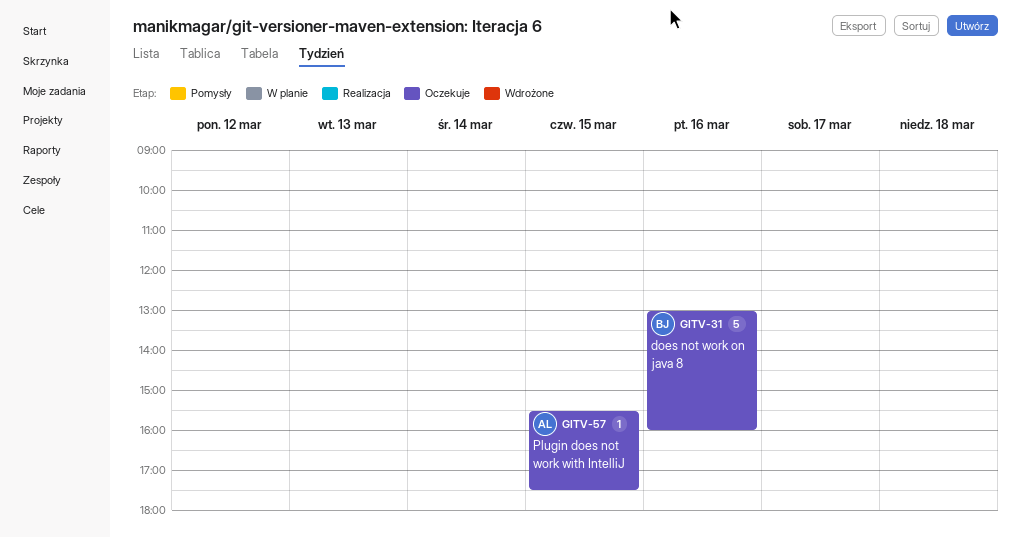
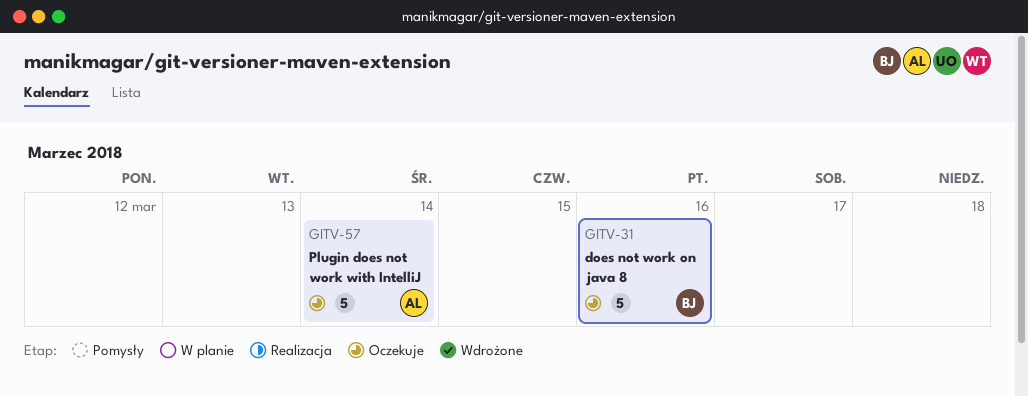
GITV-57, estimate: 1 -> 5
GITV-57, day: Mar 15 -> Mar 14

